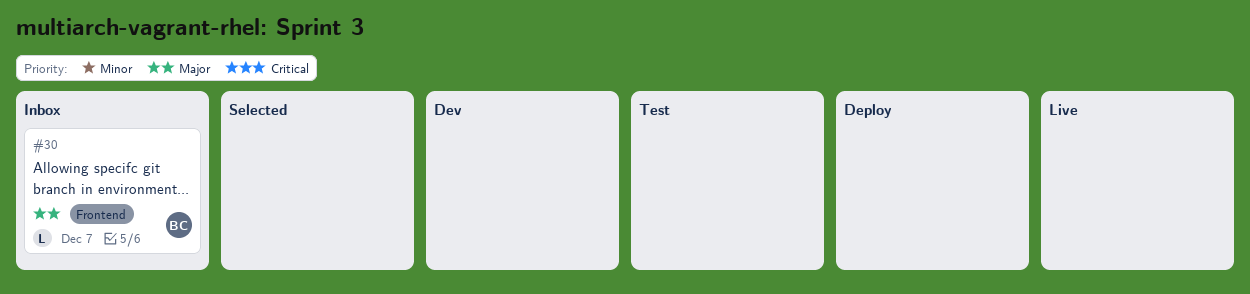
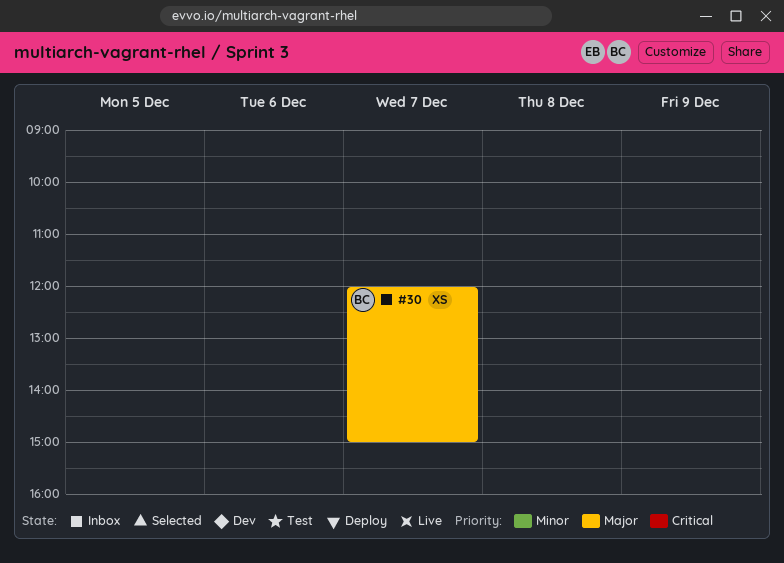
#30, estimate: L -> XS

